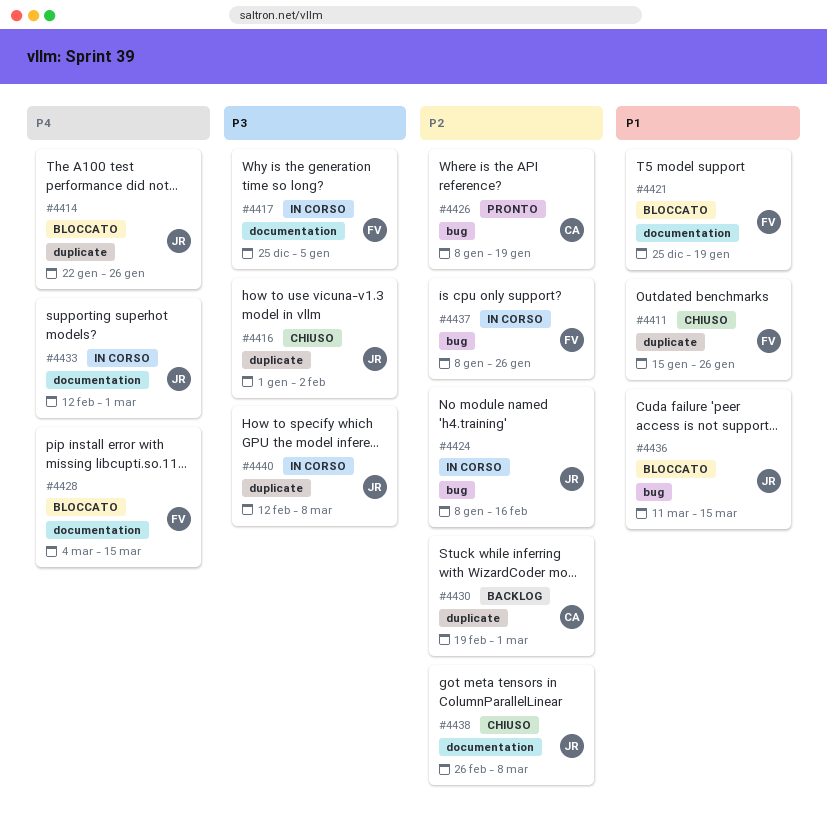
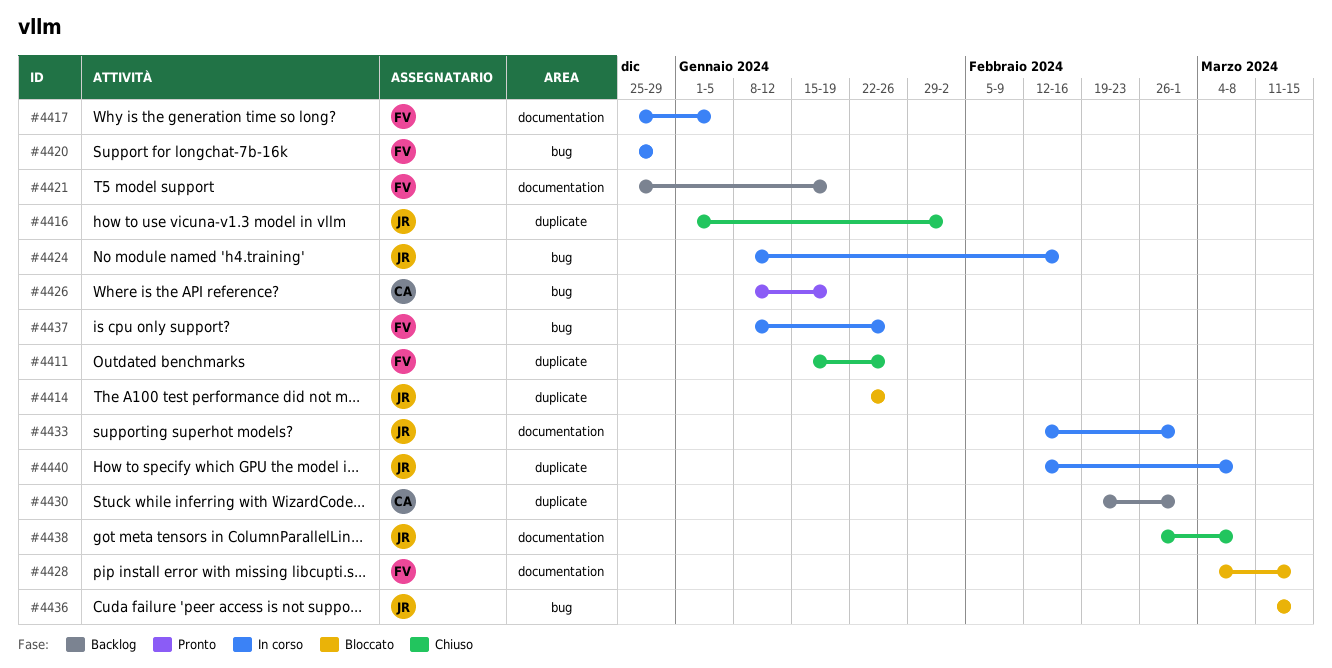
#4420: none -> present
#4421, status: Bloccato -> Backlog

